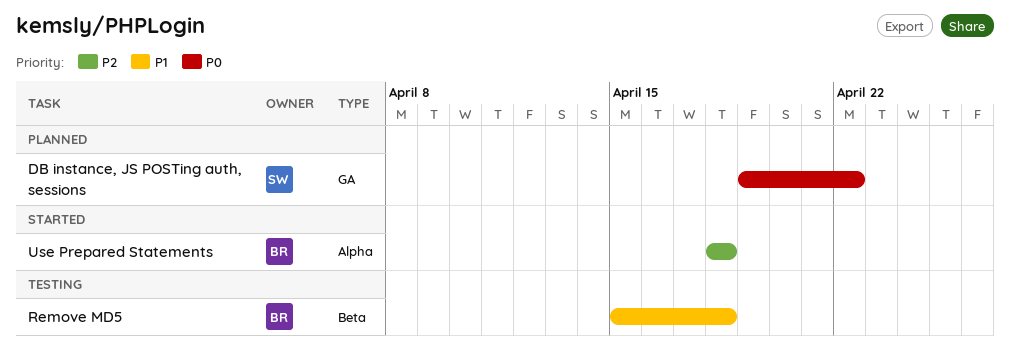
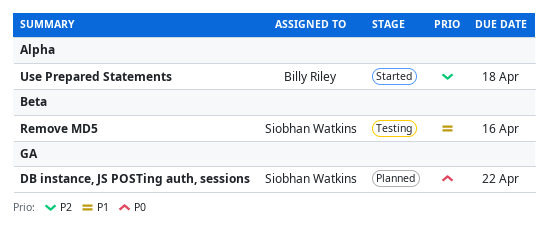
Remove MD5, owner: Billy Riley -> Siobhan Watkins
Remove MD5, due: Apr 18 -> Apr 16

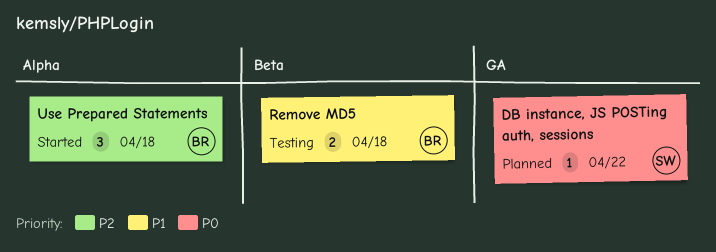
Remove MD5, owner: Siobhan Watkins -> Billy Riley
Remove MD5, due: Apr 16 -> Apr 18

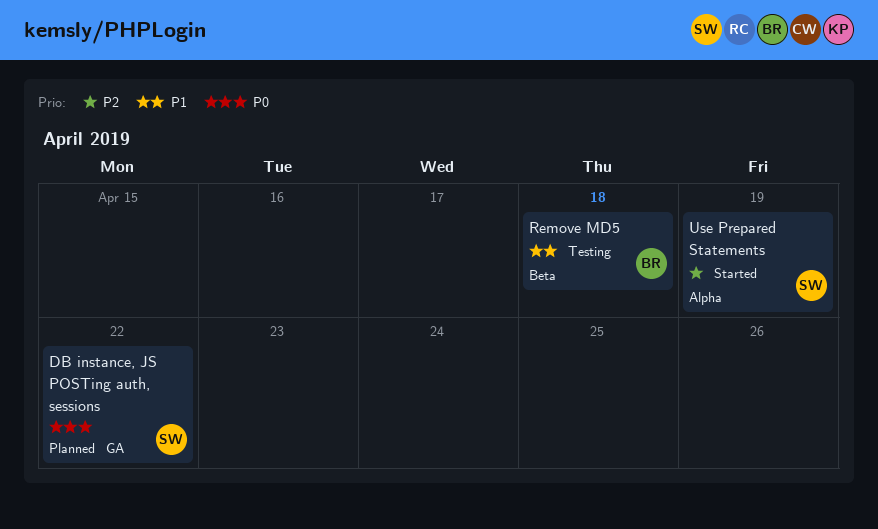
Use Prepared Statements, owner: BR -> SW
Use Prepared Statements, due: Apr 18 -> Apr 19

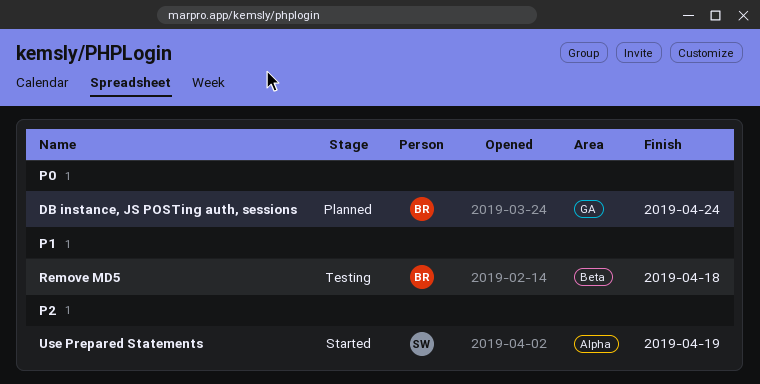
DB instance, JS POSTing auth, sessions, owner: SW -> BR
DB instance, JS POSTing auth, sessions, due: Apr 22 -> Apr 24

